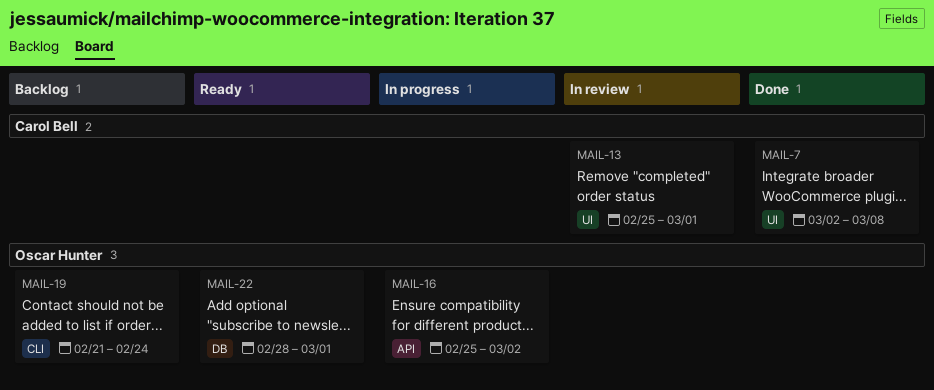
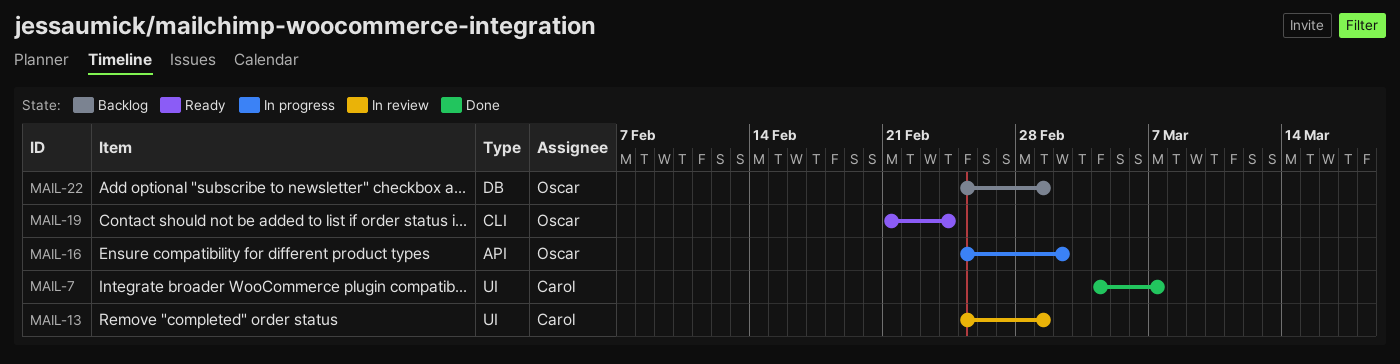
MAIL-7, start: Mar 2 -> Mar 4
MAIL-7, due: Mar 8 -> Mar 7
MAIL-19, status: Backlog -> Ready
MAIL-22, status: Ready -> Backlog
MAIL-22, start: Feb 28 -> Feb 25

